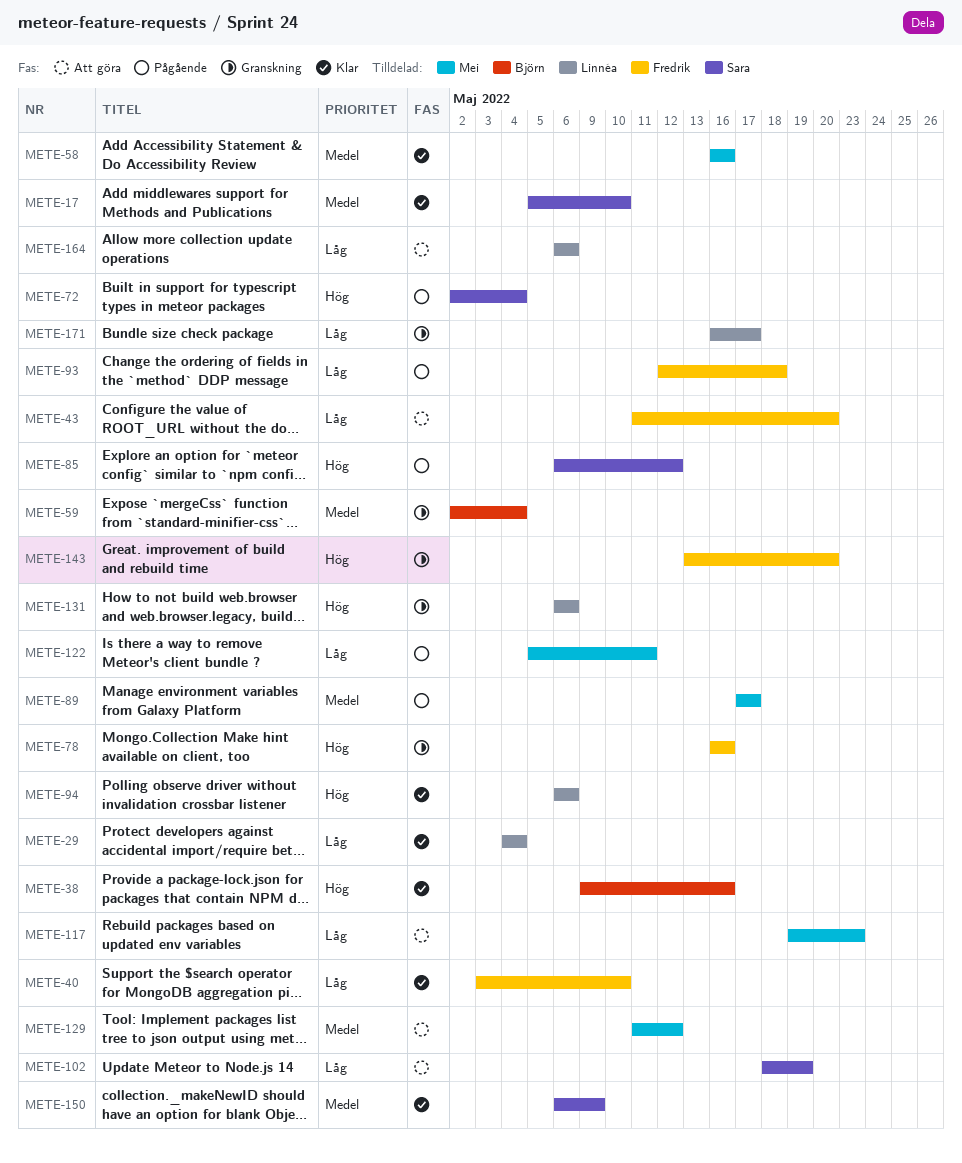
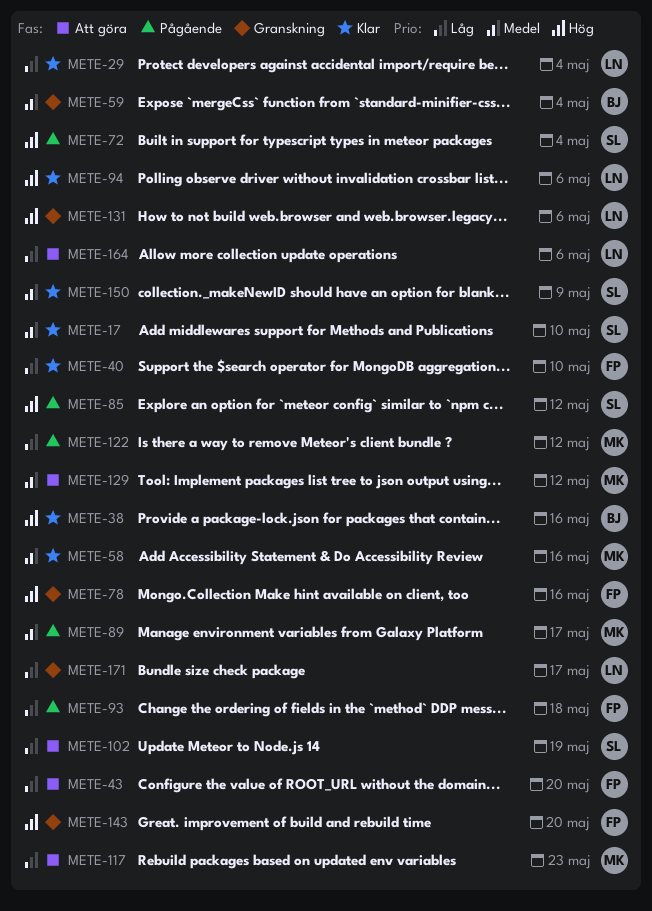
METE-122, due: May 11 -> May 12

